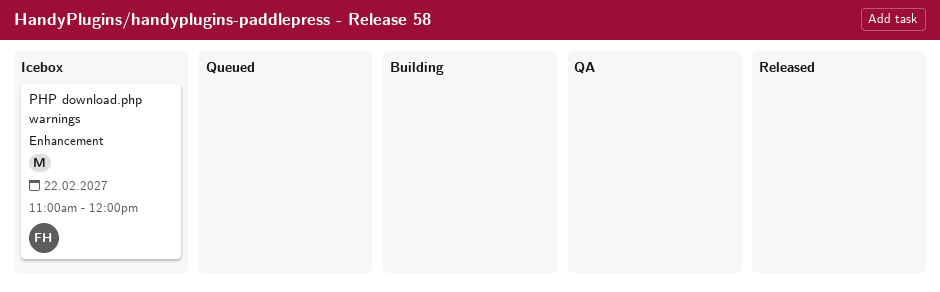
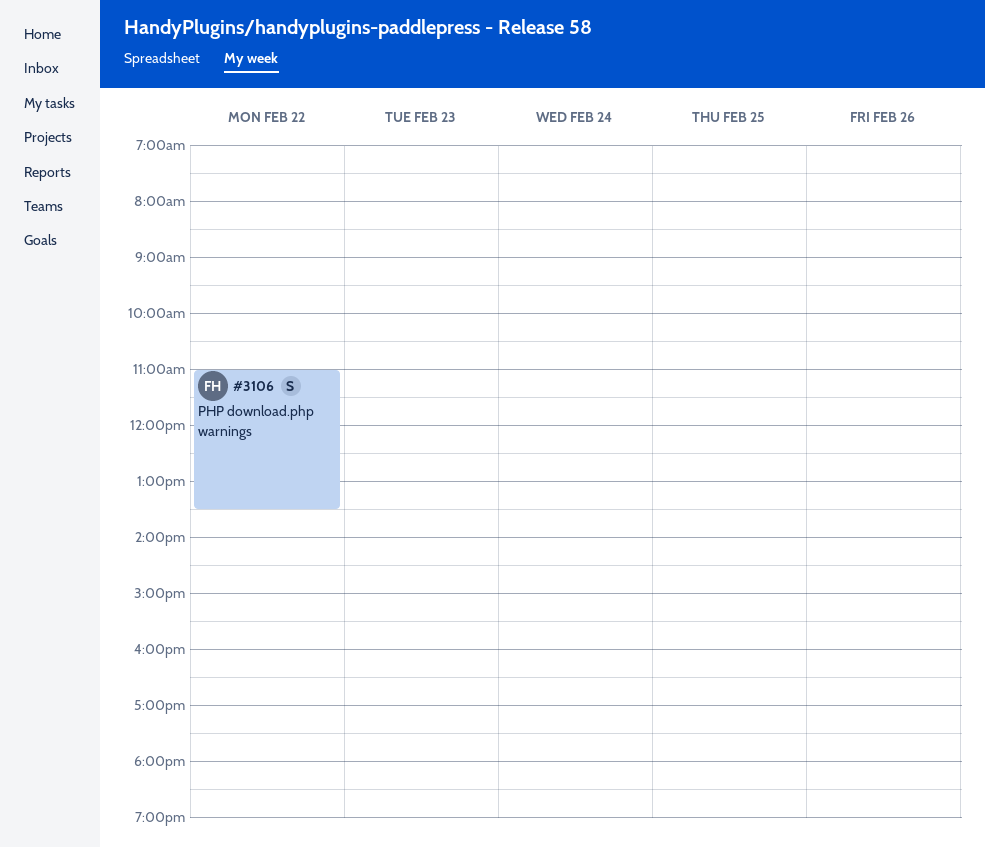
PHP download.php warnings, estimate: M -> S
PHP download.php warnings, ends: 12:00 -> 13:30

